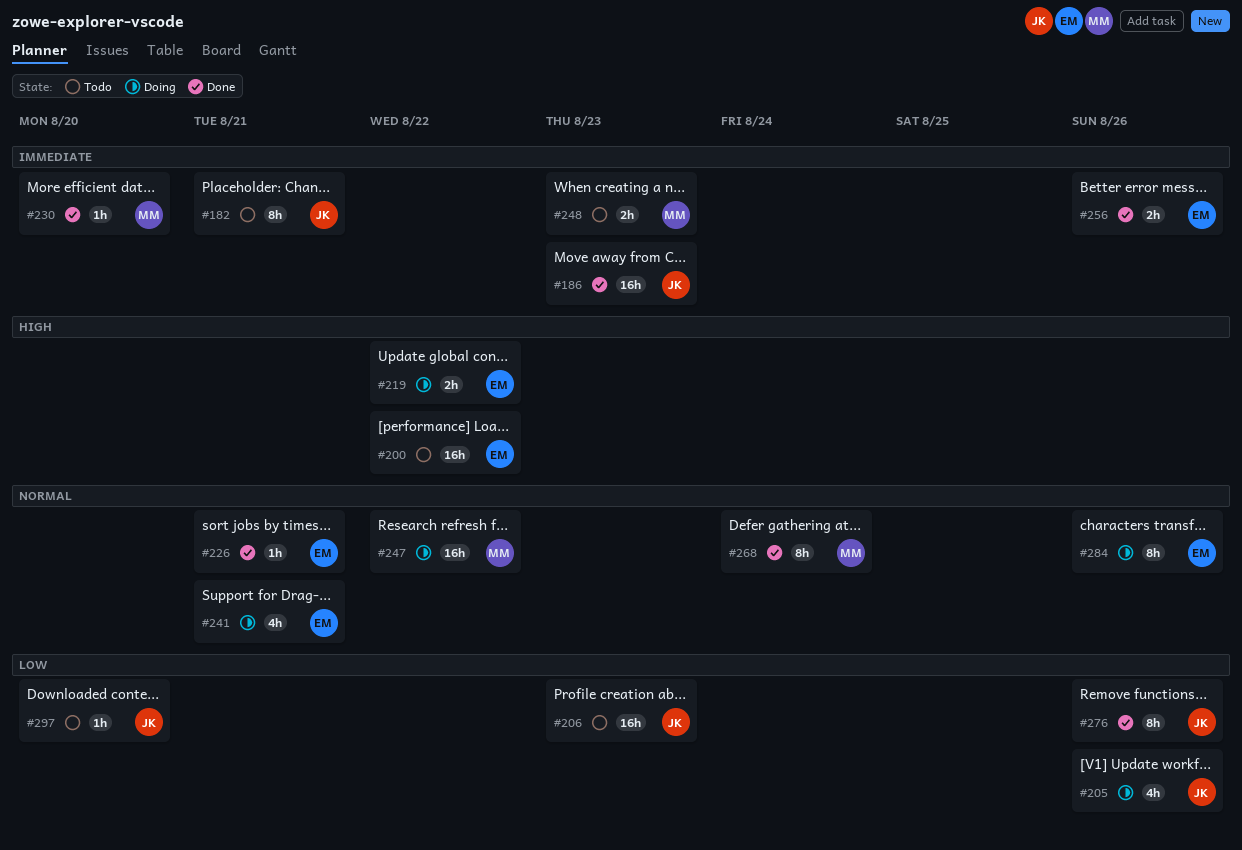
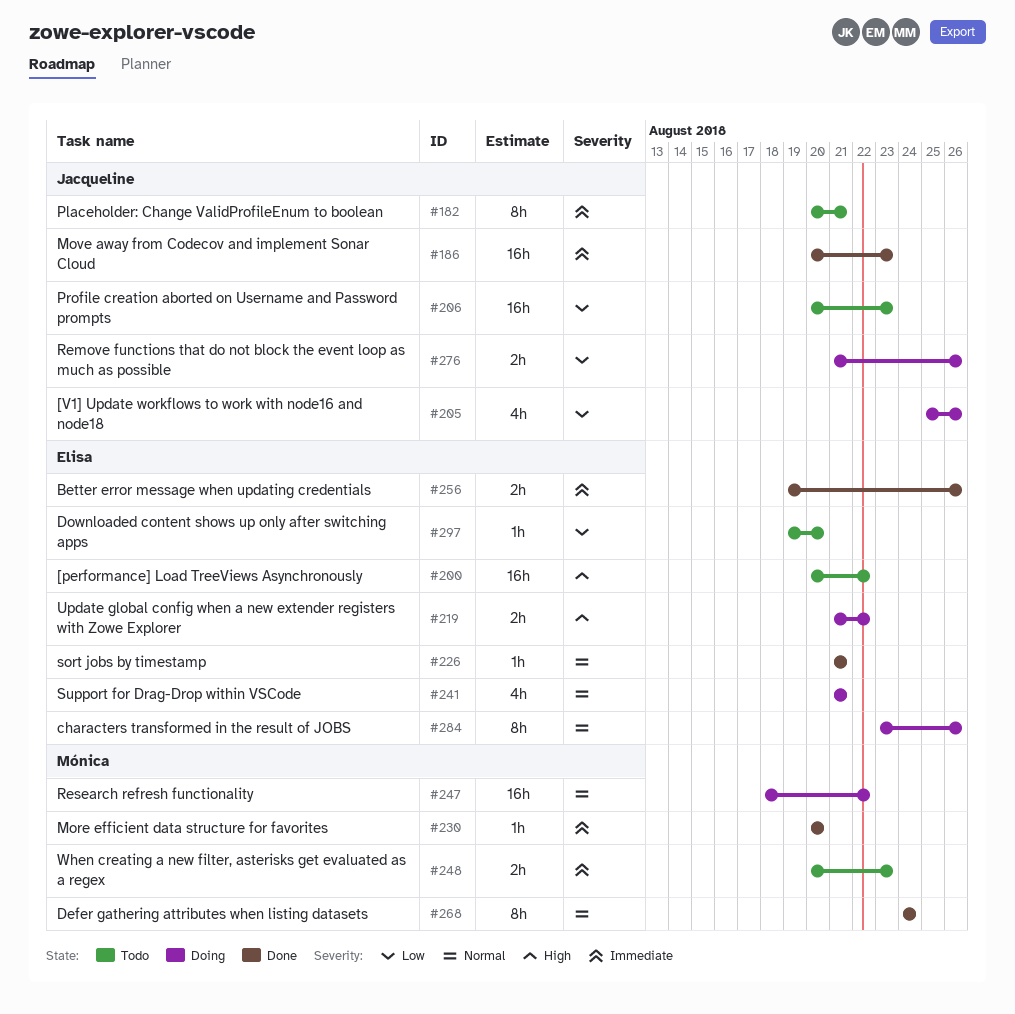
#276, status: Done -> Doing
#276, estimate: 8h -> 2h
#297, owner: Jacqueline -> Elisa

